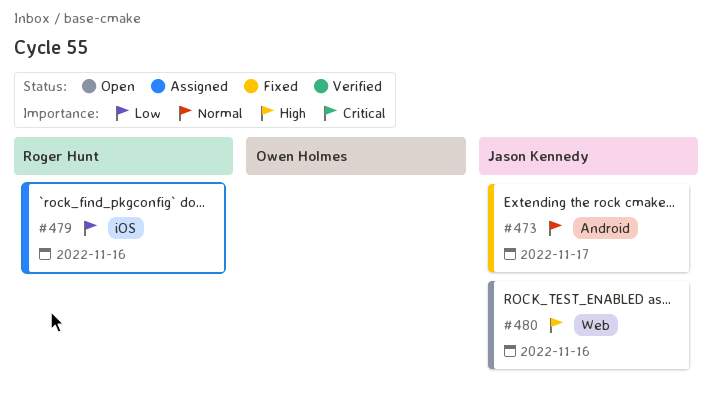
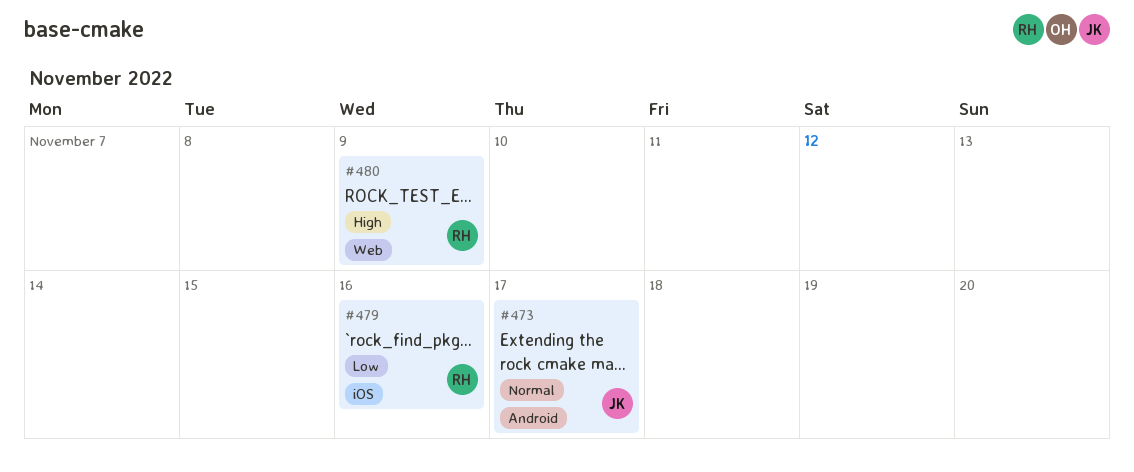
#480, owner: Jason Kennedy -> Roger Hunt
#480, due: Nov 16 -> Nov 9

